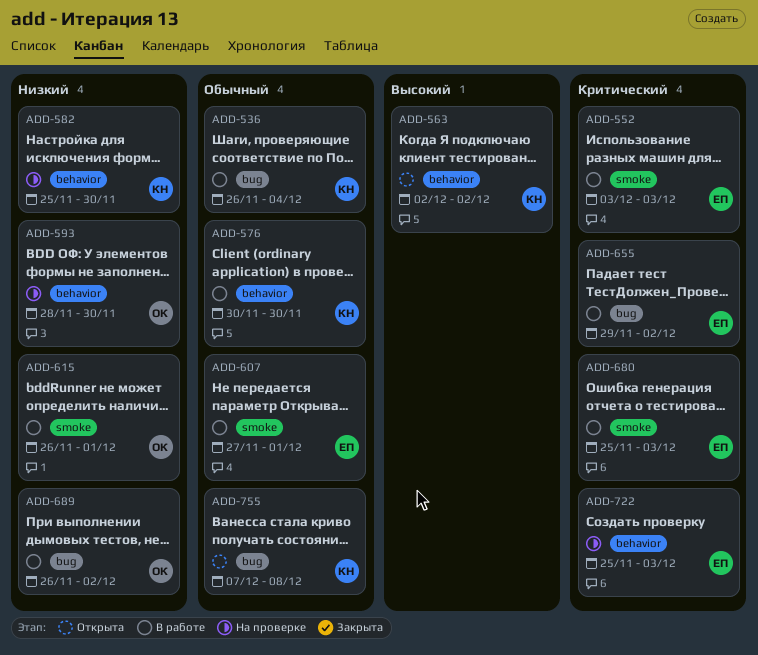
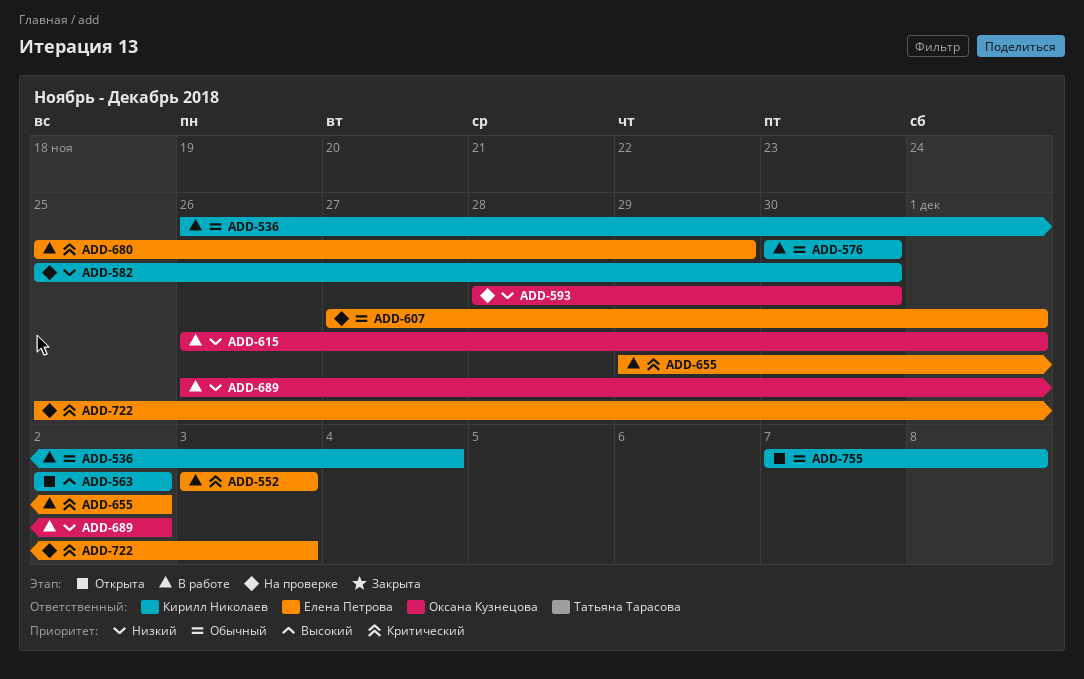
ADD-607, status: В работе -> На проверке
ADD-680, due: Dec 3 -> Nov 29

